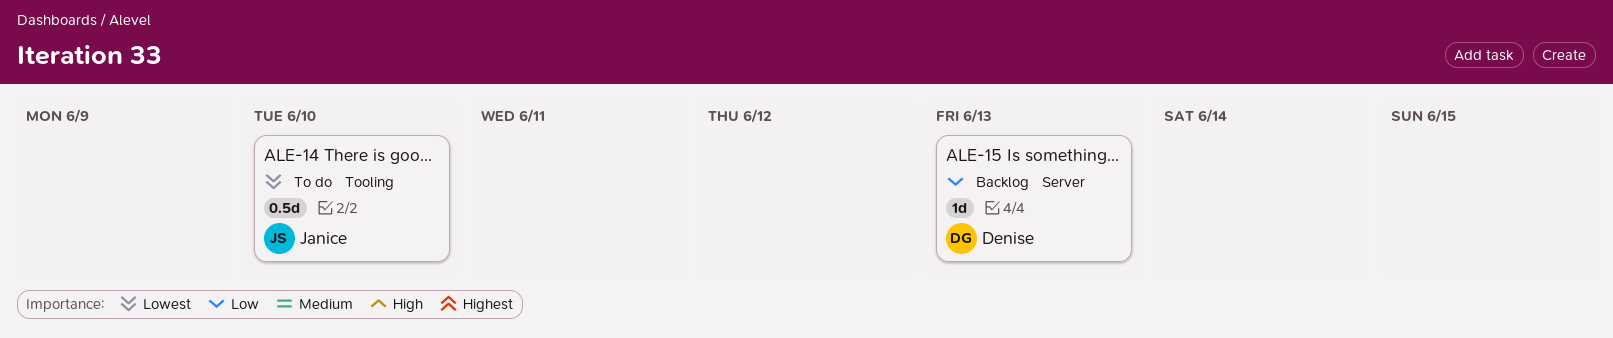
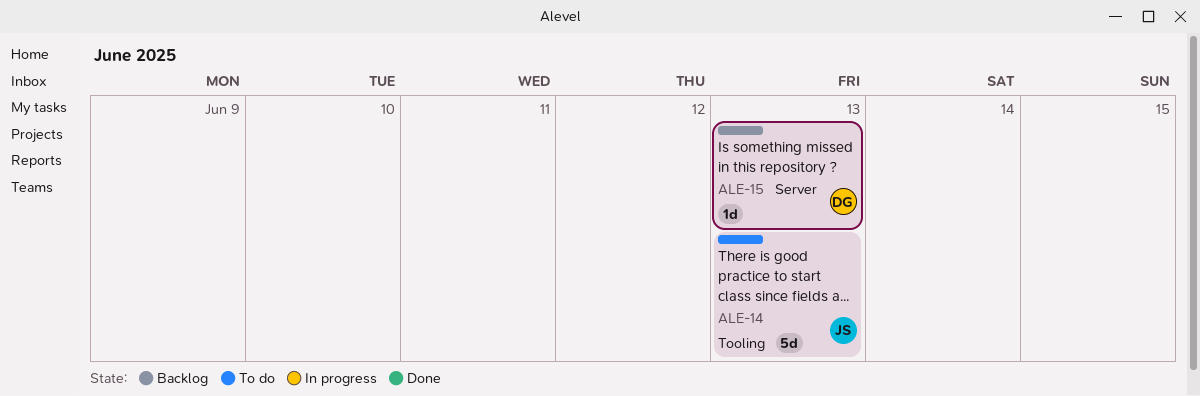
ALE-14, estimate: 0.5d -> 5d
ALE-14, due: Jun 10 -> Jun 13

